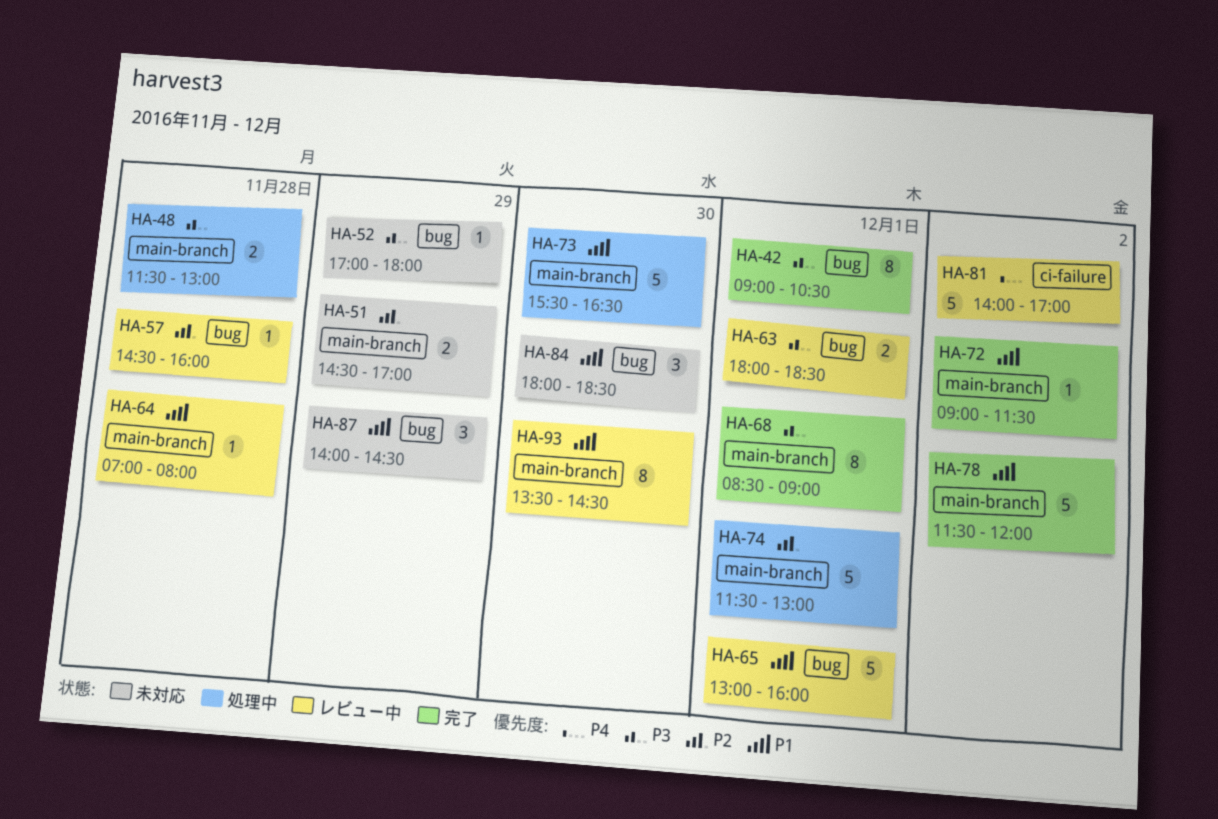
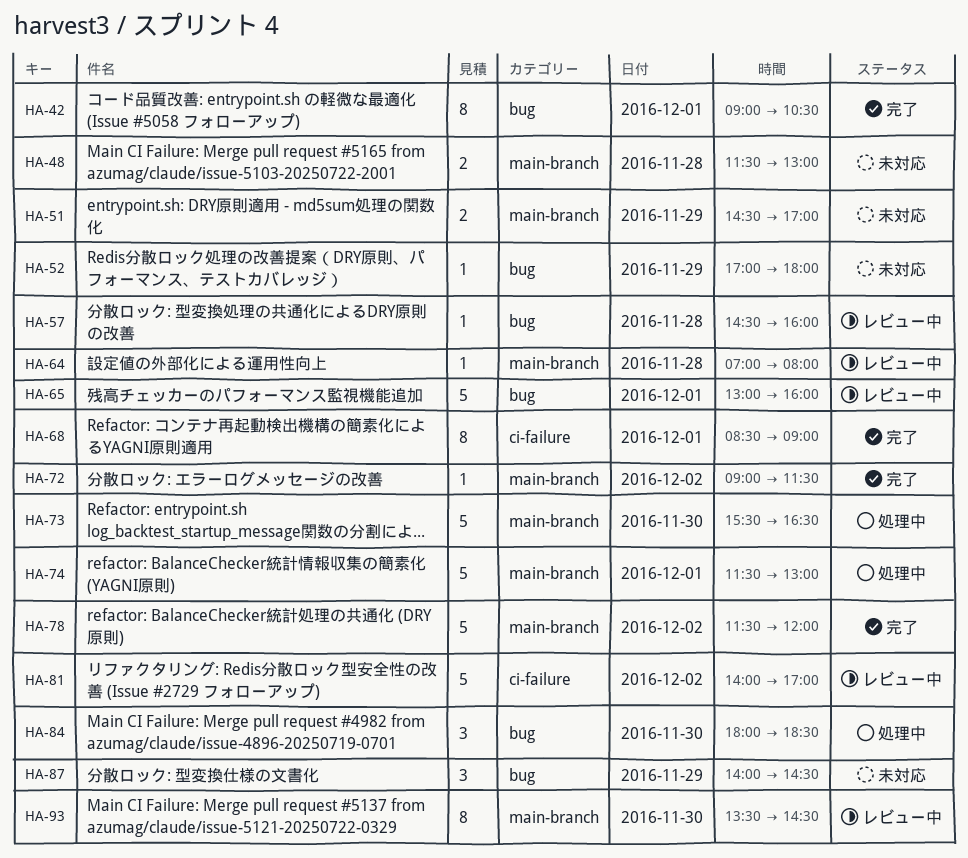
HA-48, status: 処理中 -> 未対応
HA-63: present -> none
HA-68, label: main-branch -> ci-failure
HA-84, status: 未対応 -> 処理中

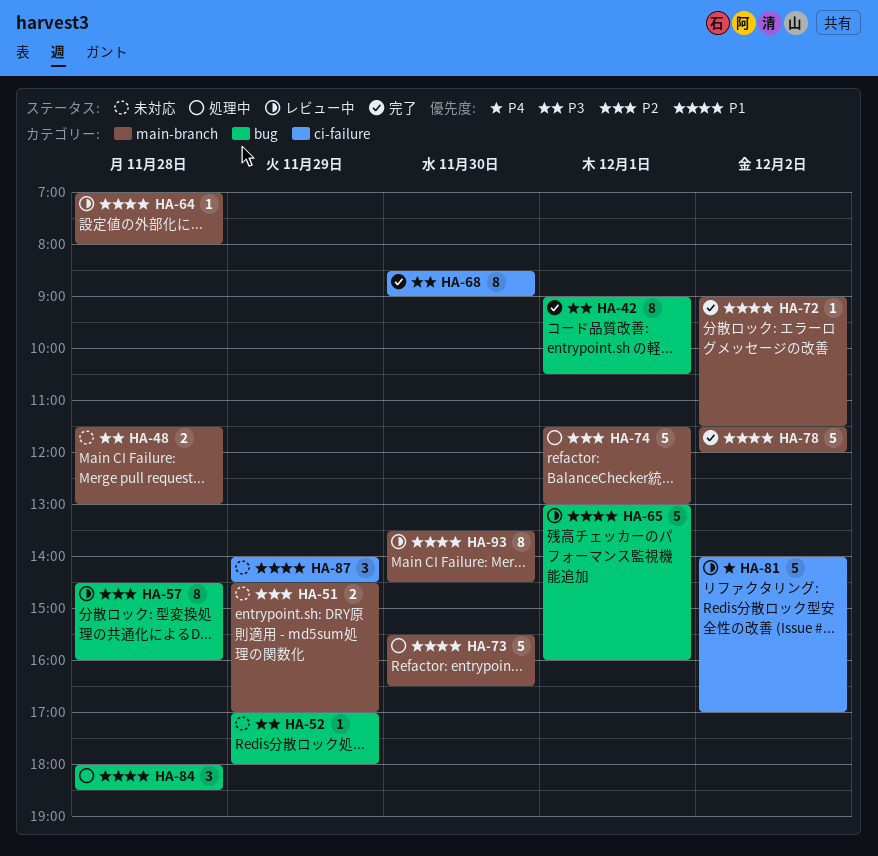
HA-57, estimate: 1 -> 8
HA-68, day: Dec 1 -> Nov 30
HA-84, day: Nov 30 -> Nov 28
HA-87, label: bug -> ci-failure

